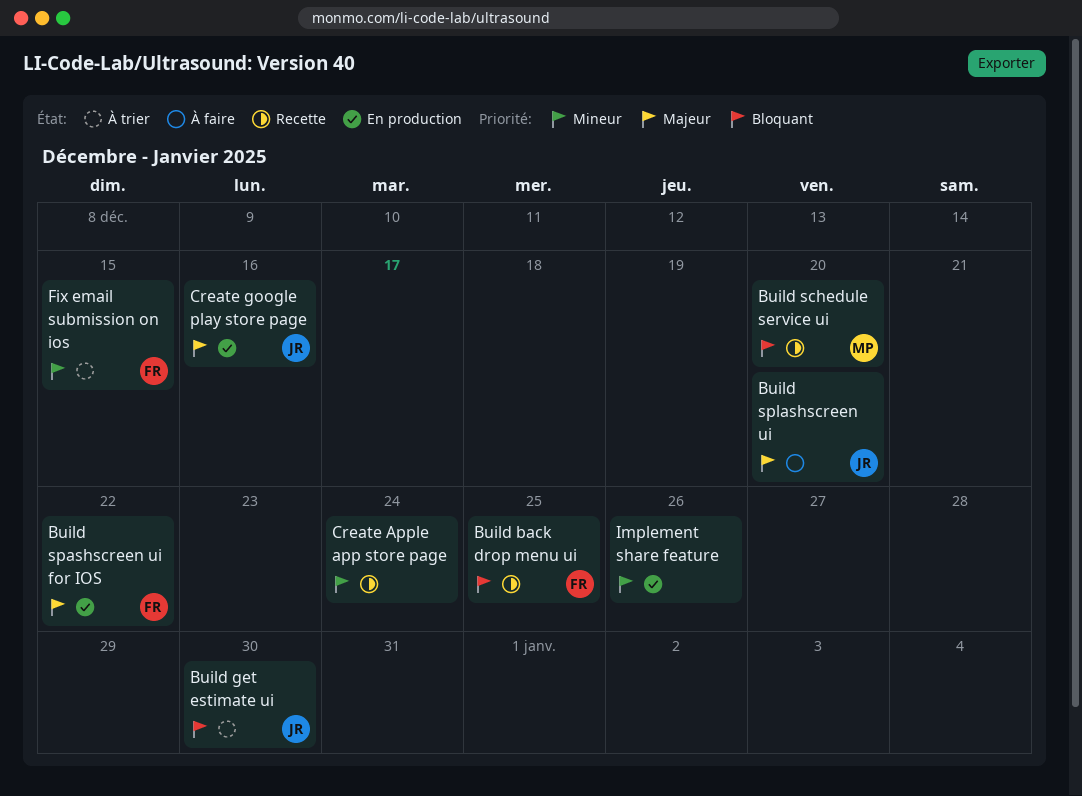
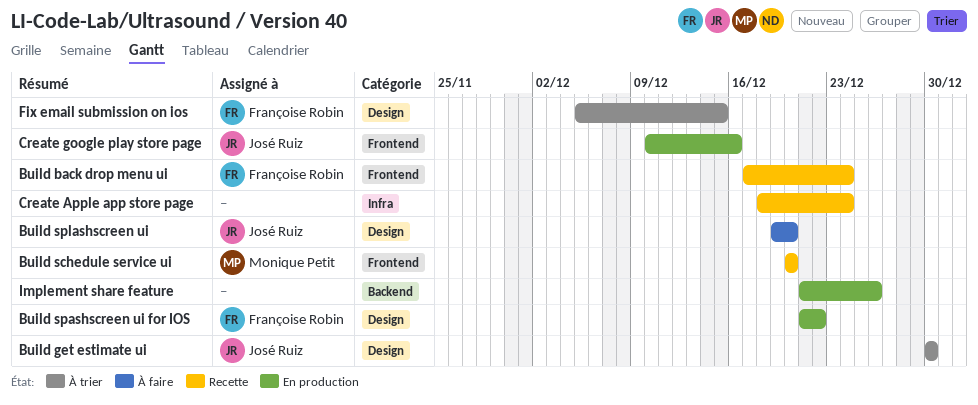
Build back drop menu ui, due: Dec 25 -> Dec 24

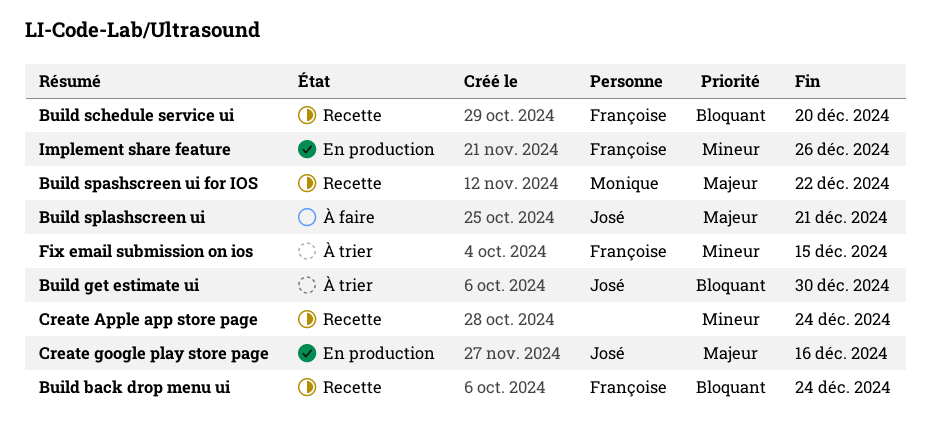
Build schedule service ui, owner: Monique Petit -> Françoise Robin
Build spashscreen ui for IOS, status: En production -> Recette
Build spashscreen ui for IOS, owner: Françoise Robin -> Monique Petit
Build splashscreen ui, due: Dec 20 -> Dec 21
Implement share feature, owner: none -> Françoise Robin

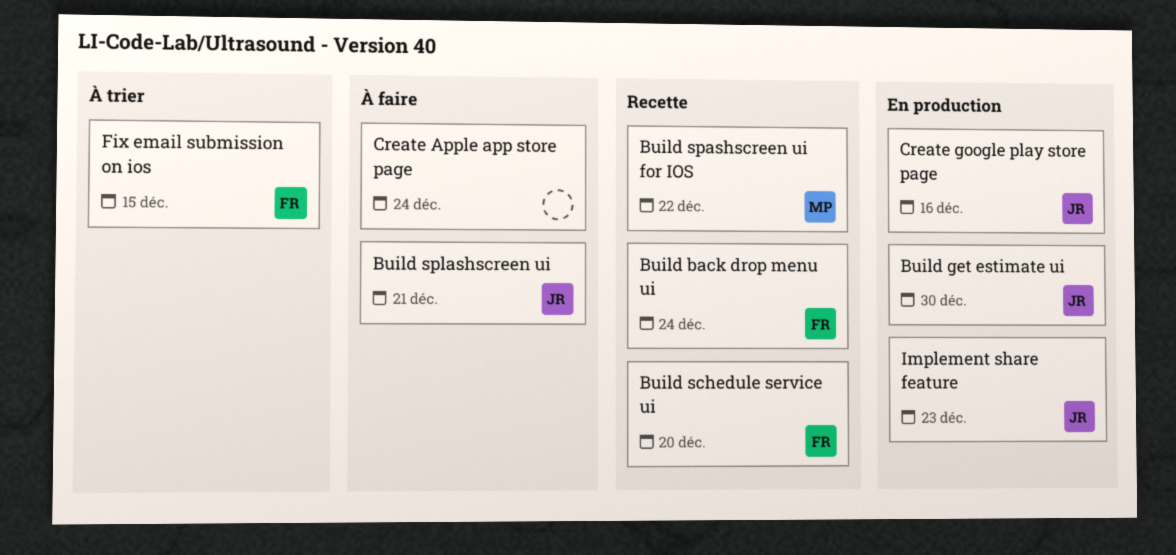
Build get estimate ui, status: À trier -> En production
Create Apple app store page, status: Recette -> À faire
Implement share feature, owner: Françoise -> José
Implement share feature, due: Dec 26 -> Dec 23

